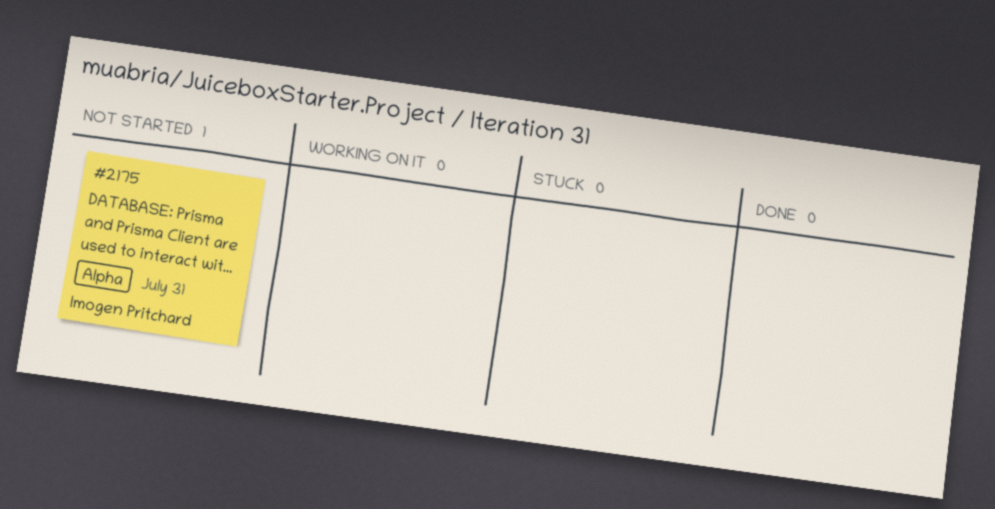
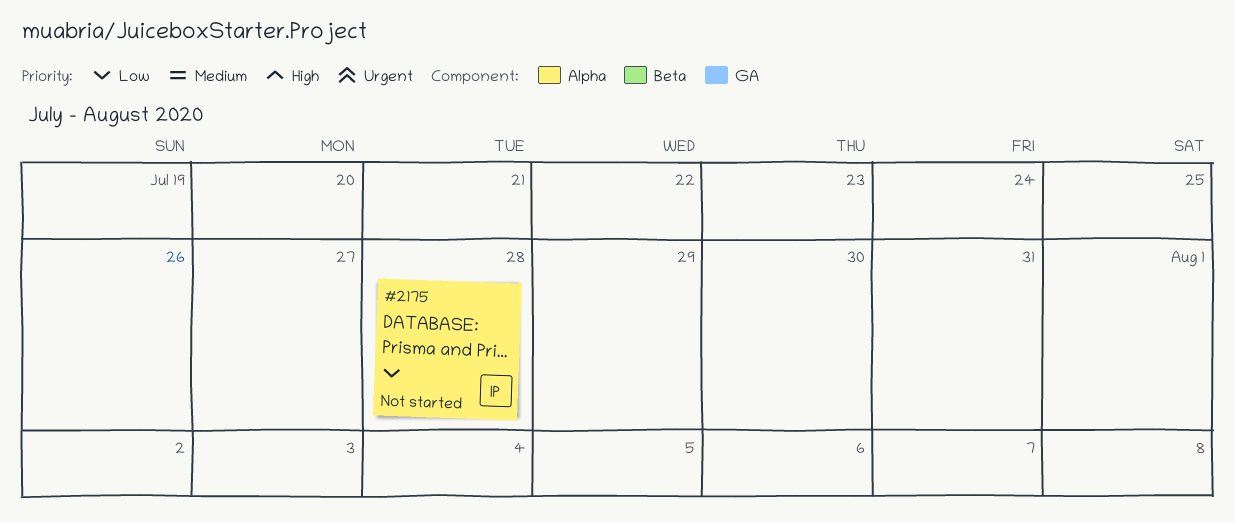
#2175, due: Jul 31 -> Jul 28

